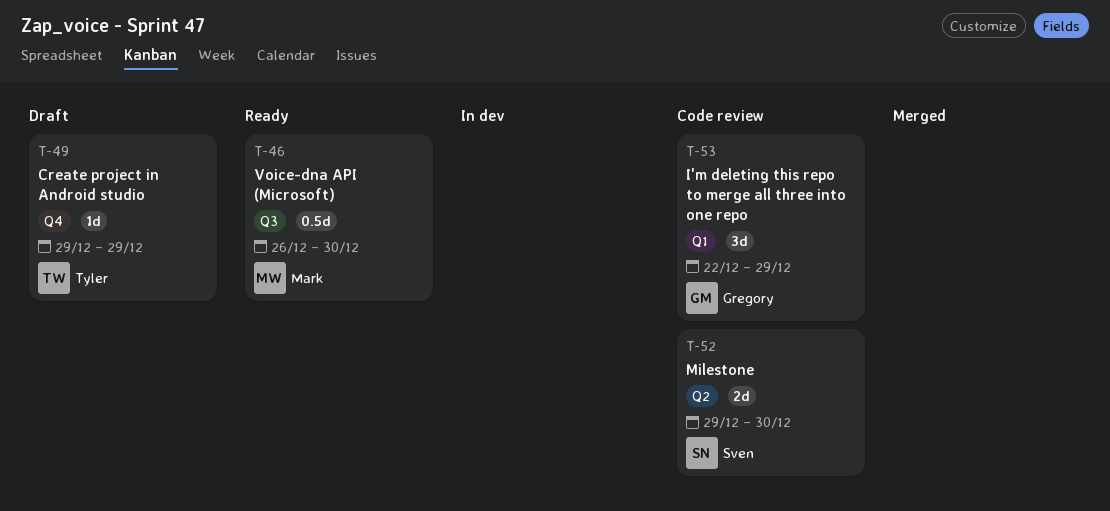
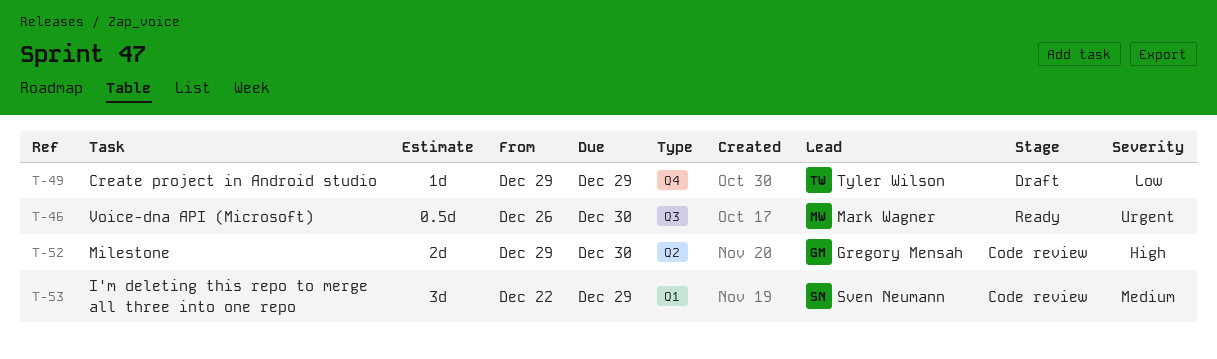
T-52, owner: Sven Neumann -> Gregory Mensah
T-53, owner: Gregory Mensah -> Sven Neumann

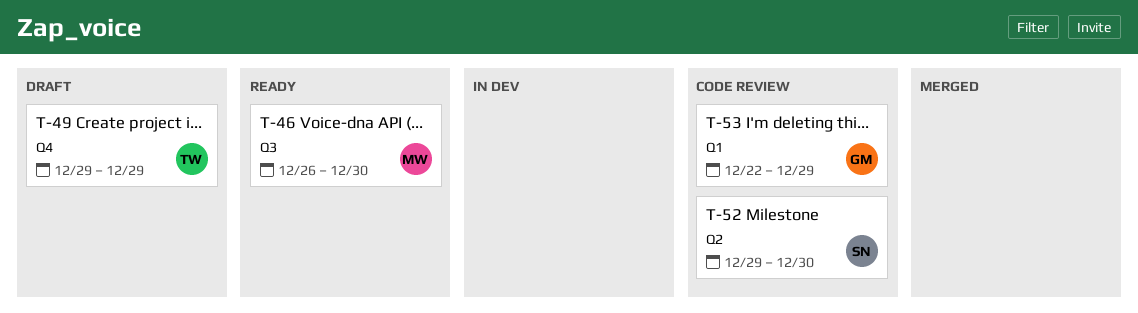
T-52, owner: Gregory Mensah -> Sven Neumann
T-53, owner: Sven Neumann -> Gregory Mensah

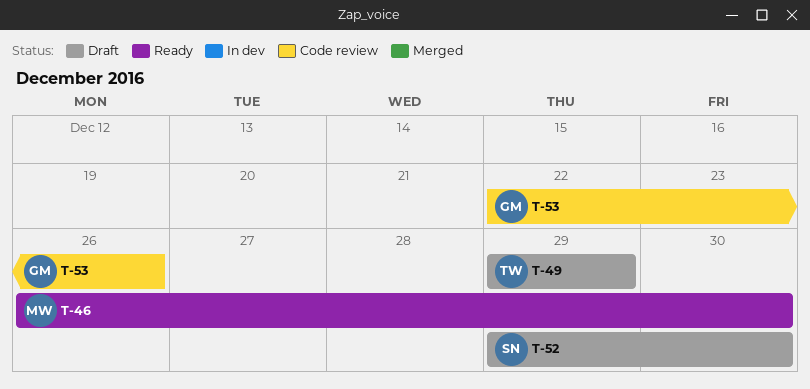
T-52, status: Code review -> Draft
T-53, due: Dec 29 -> Dec 26

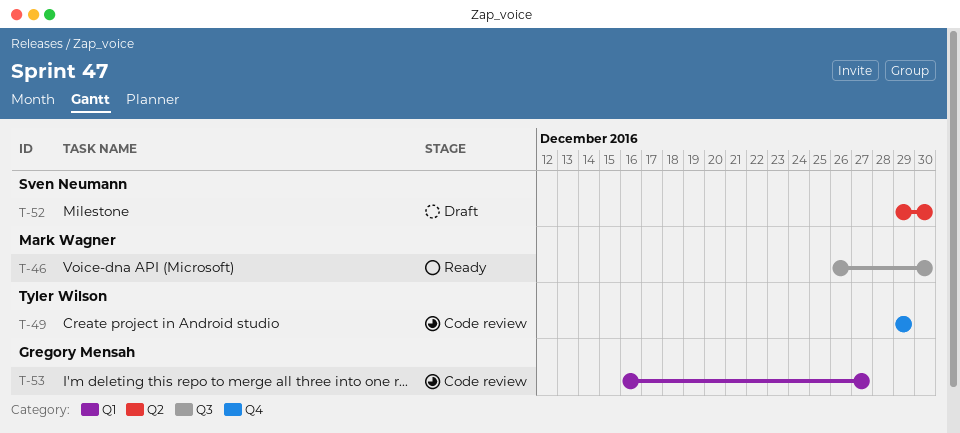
T-49, status: Draft -> Code review
T-53, start: Dec 22 -> Dec 16
T-53, due: Dec 26 -> Dec 27

